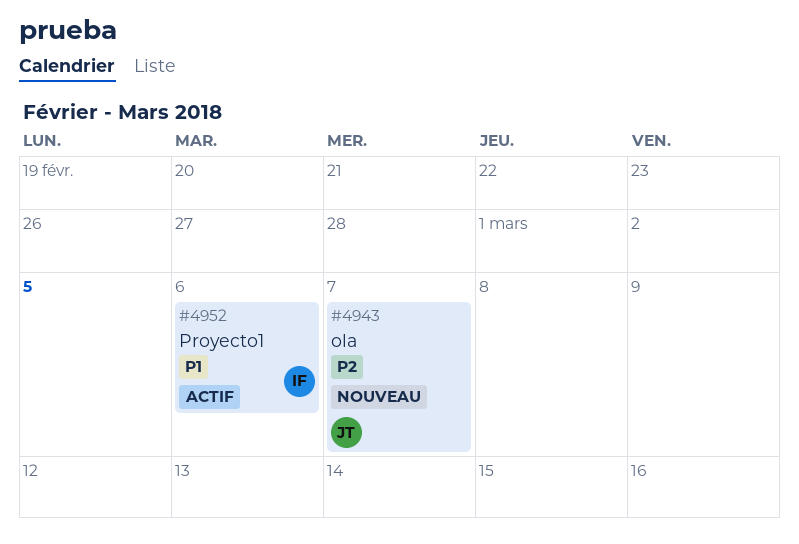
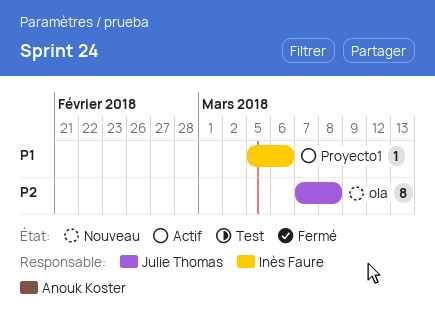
ola, due: Mar 7 -> Mar 8

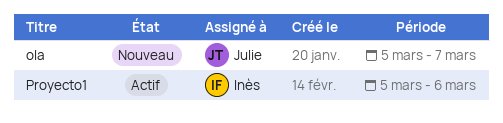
ola, start: Mar 7 -> Mar 5
ola, due: Mar 8 -> Mar 7

